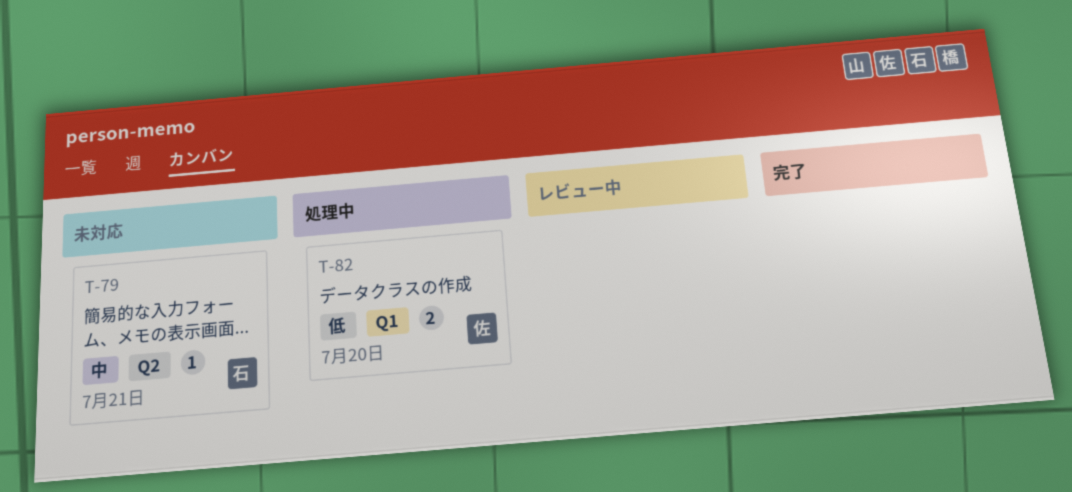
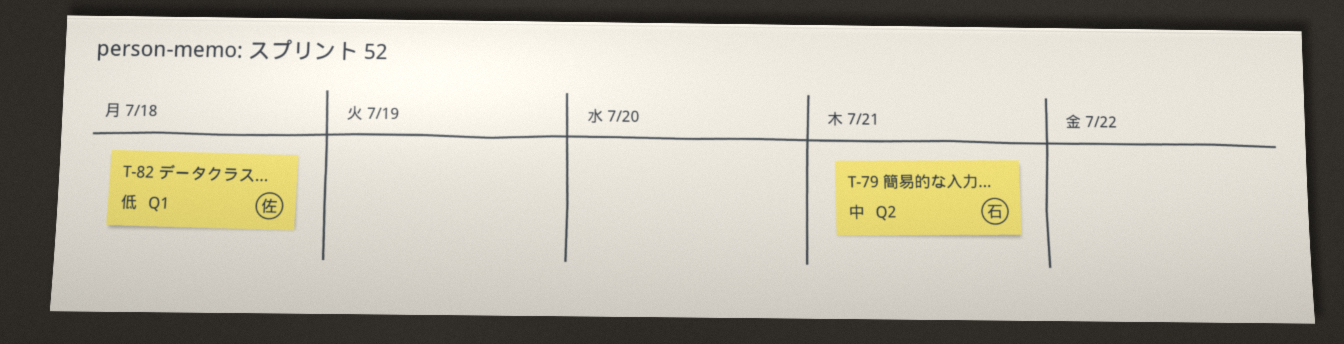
T-82, due: Jul 20 -> Jul 18

